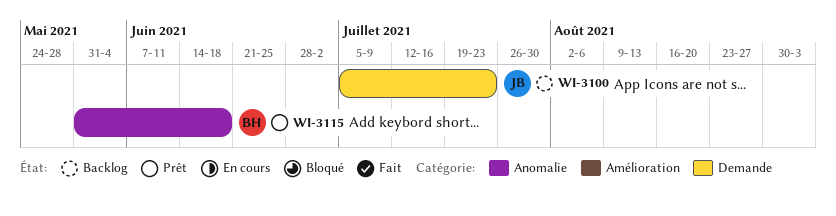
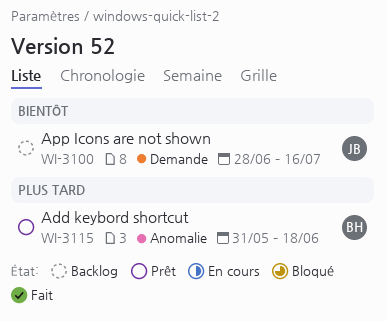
WI-3100, start: Jul 5 -> Jun 28
WI-3100, due: Jul 23 -> Jul 16

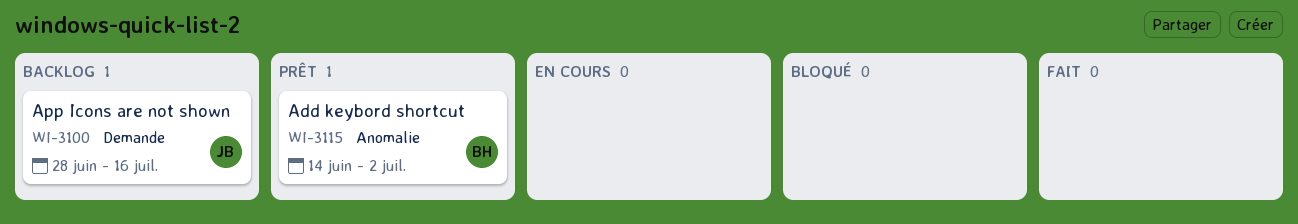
WI-3115, start: May 31 -> Jun 14
WI-3115, due: Jun 18 -> Jul 2

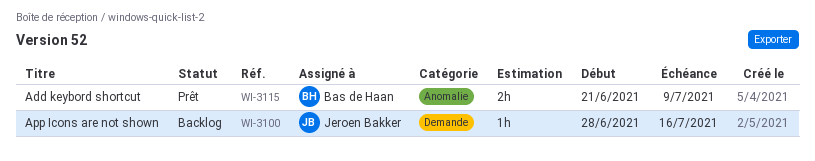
WI-3115, start: Jun 14 -> Jun 21
WI-3115, due: Jul 2 -> Jul 9

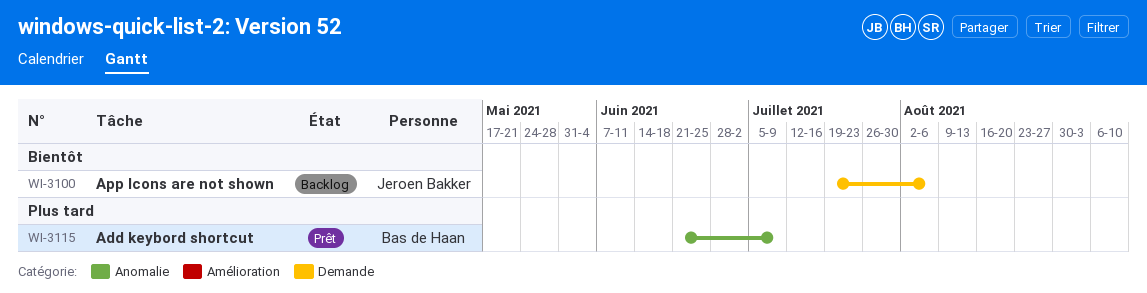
WI-3100, start: Jun 28 -> Jul 19
WI-3100, due: Jul 16 -> Aug 6

